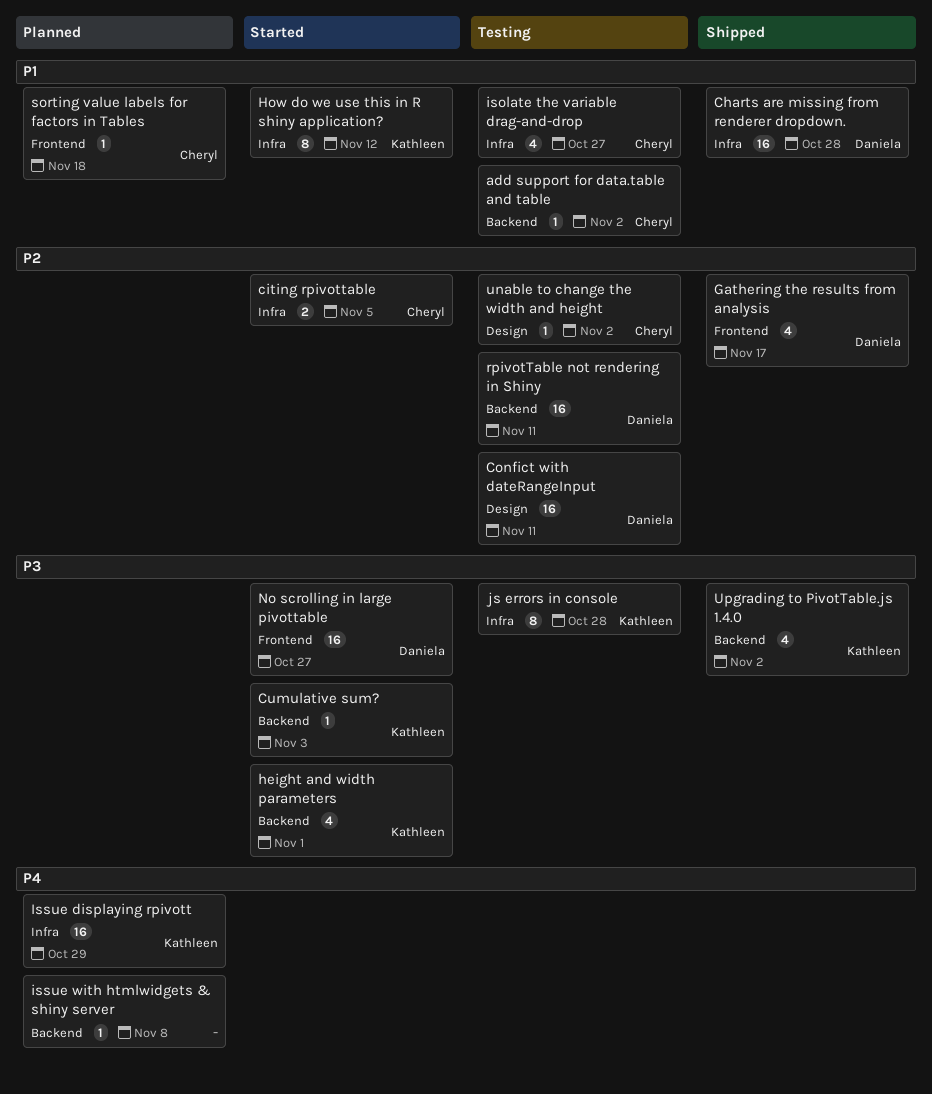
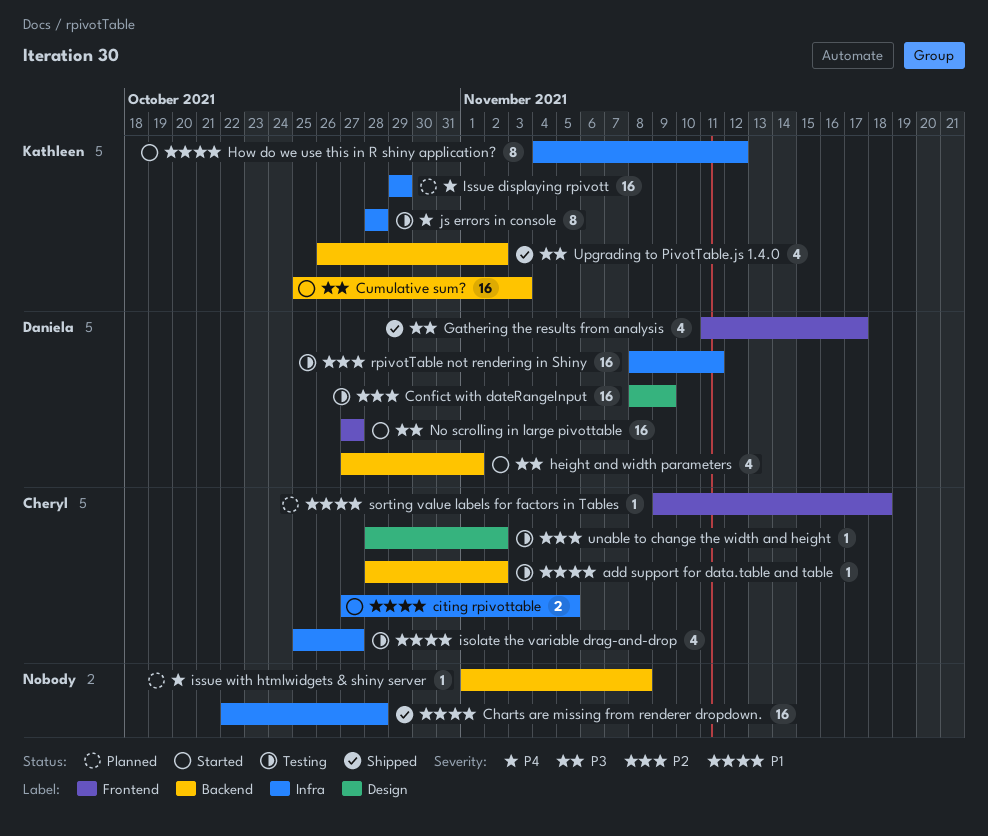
Charts are missing from renderer dropdown., owner: Daniela -> none
citing rpivottable, priority: P2 -> P1
Confict with dateRangeInput, due: Nov 11 -> Nov 9
Cumulative sum?, estimate: 1 -> 16
Gathering the results from analysis, priority: P2 -> P3
height and width parameters, owner: Kathleen -> Daniela
js errors in console, priority: P3 -> P4
rpivotTable not rendering in Shiny, label: Backend -> Infra

